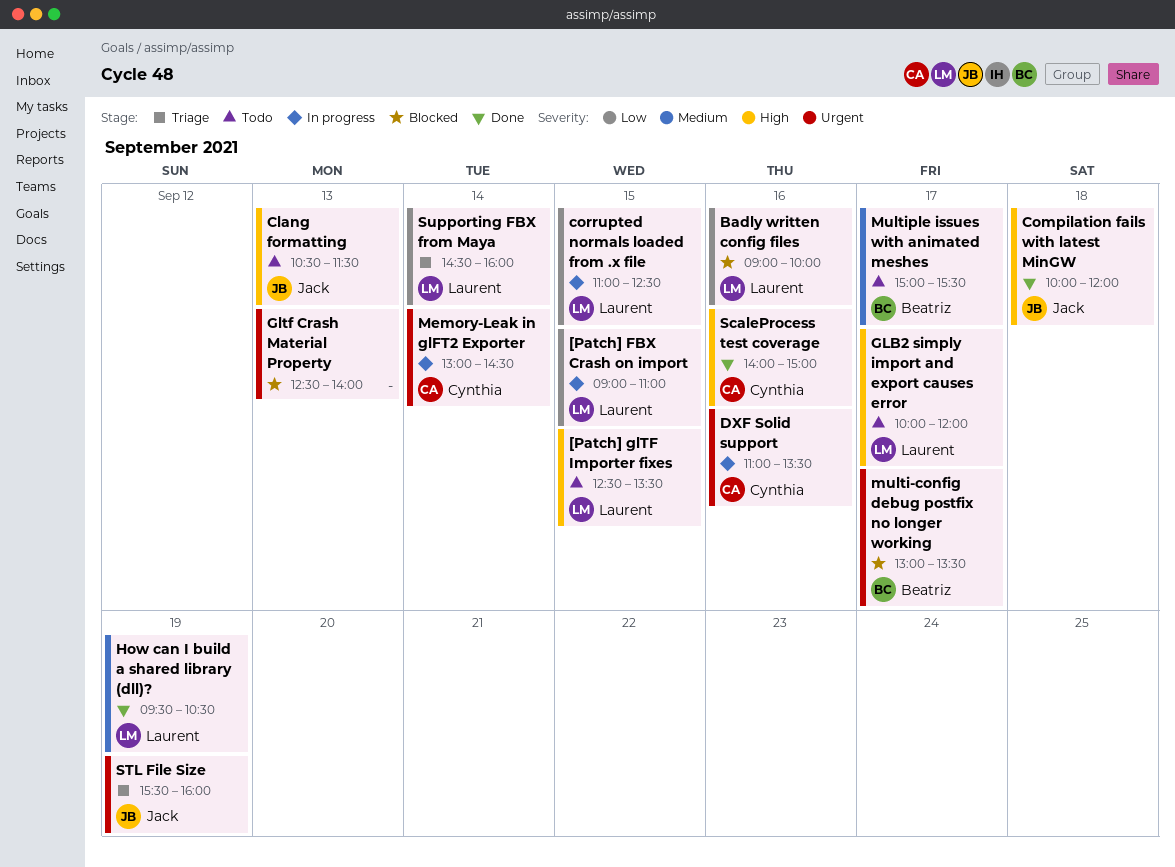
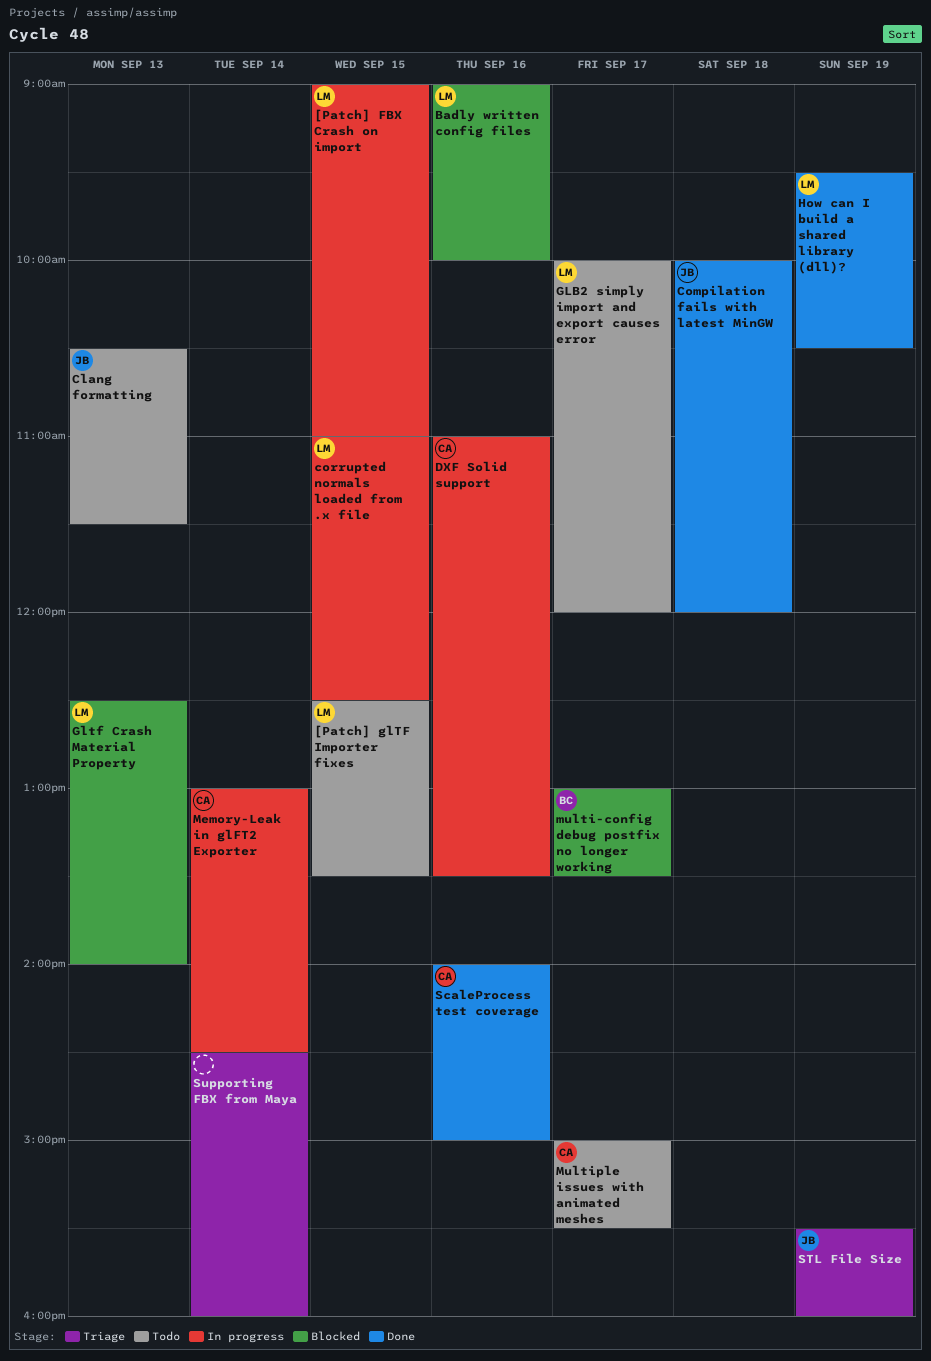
Gltf Crash Material Property, owner: none -> Laurent
Multiple issues with animated meshes, owner: Beatriz -> Cynthia
Supporting FBX from Maya, owner: Laurent -> none

